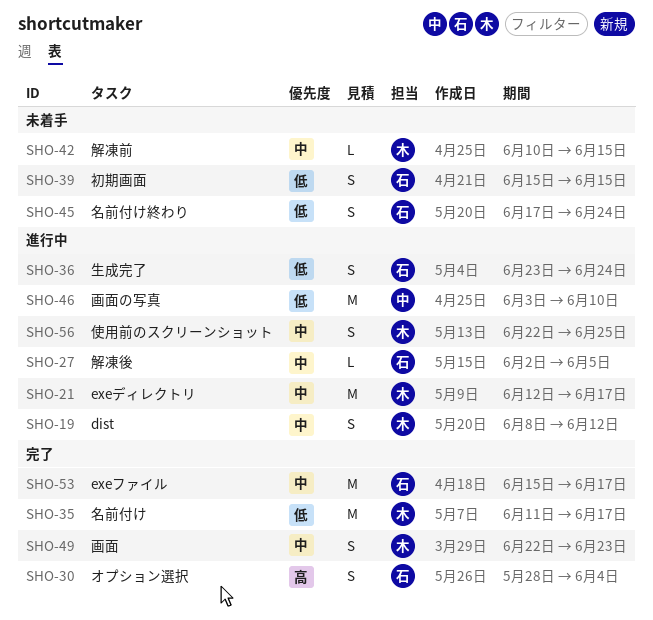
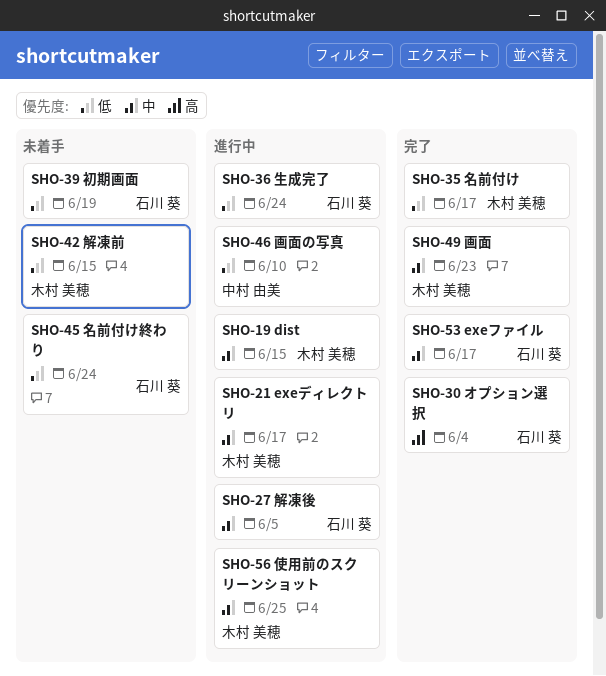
SHO-19, due: Jun 12 -> Jun 15
SHO-39, due: Jun 15 -> Jun 19
SHO-42, priority: 中 -> 低

